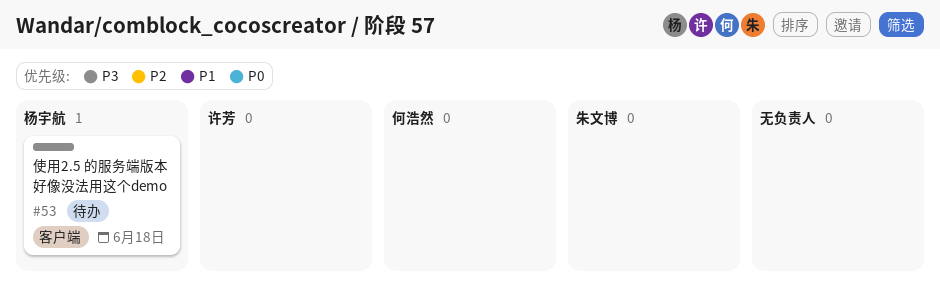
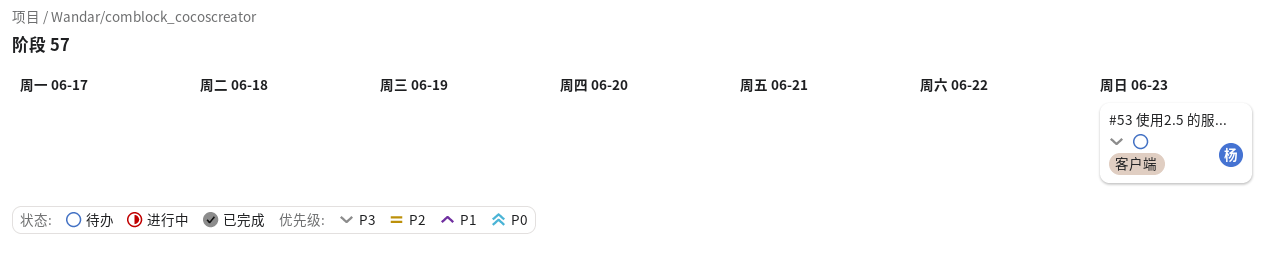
#53, due: Jun 18 -> Jun 23

